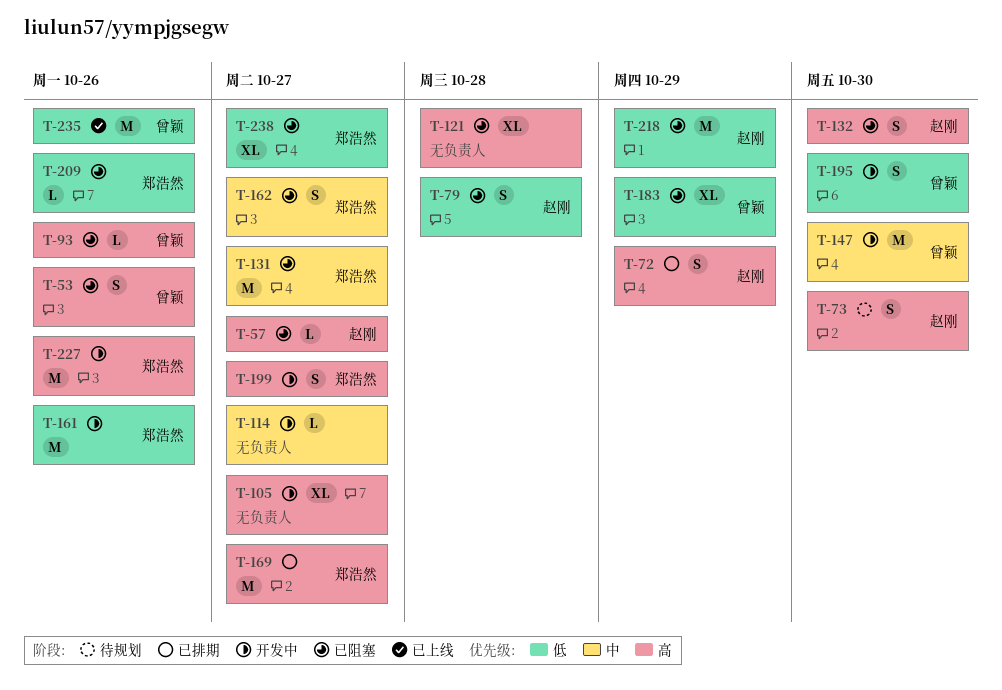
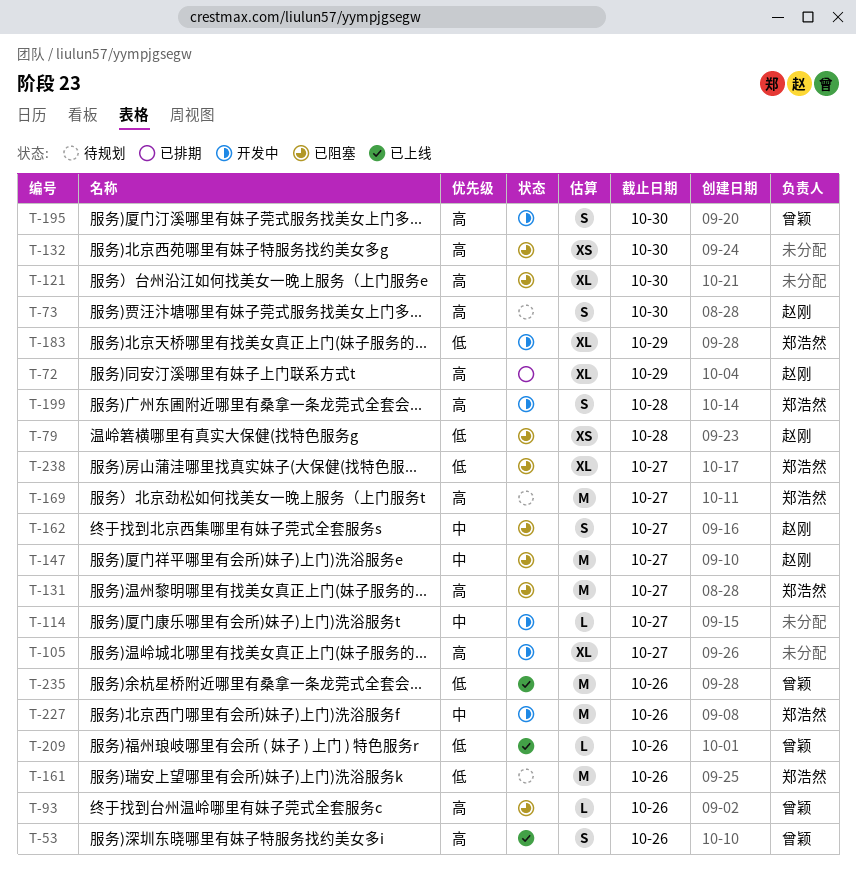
T-53, status: 已阻塞 -> 已上线
T-57: present -> none
T-72, estimate: S -> XL
T-79, estimate: S -> XS
T-121, due: Oct 28 -> Oct 30
T-131, priority: 中 -> 高
T-132, owner: 赵刚 -> none
T-132, estimate: S -> XS
T-147, status: 开发中 -> 已阻塞
T-147, owner: 曾颖 -> 赵刚
T-147, due: Oct 30 -> Oct 27
T-161, status: 开发中 -> 待规划
T-162, owner: 郑浩然 -> 赵刚
T-169, status: 已排期 -> 待规划
T-183, status: 已阻塞 -> 开发中
T-183, owner: 曾颖 -> 郑浩然
T-195, priority: 低 -> 高
T-199, due: Oct 27 -> Oct 28
T-209, status: 已阻塞 -> 已上线
T-209, owner: 郑浩然 -> 曾颖
T-218: present -> none
T-227, priority: 高 -> 中

